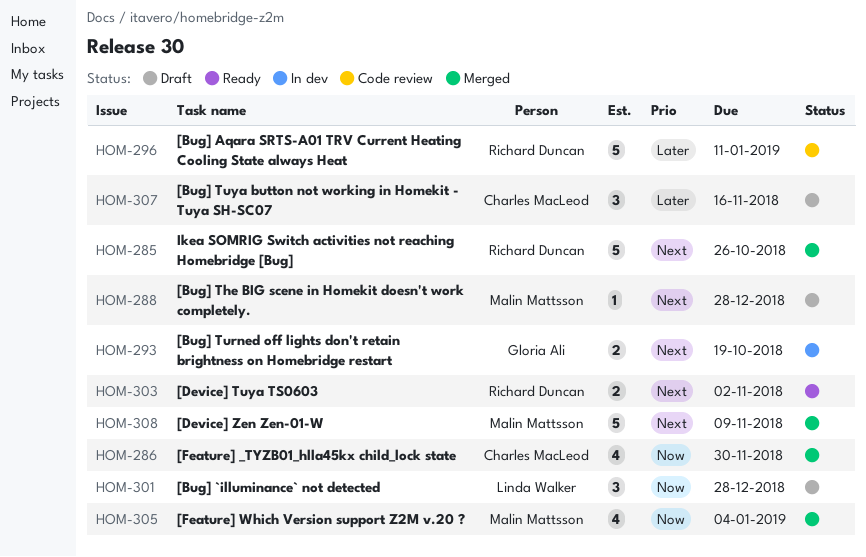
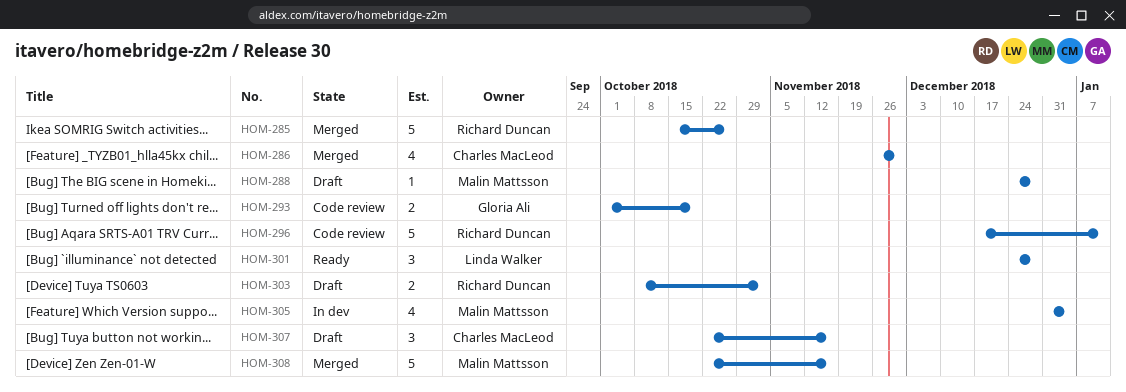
HOM-293, status: In dev -> Code review
HOM-301, status: Draft -> Ready
HOM-303, status: Ready -> Draft
HOM-305, status: Merged -> In dev
HOM-308, due: Nov 9 -> Nov 16

